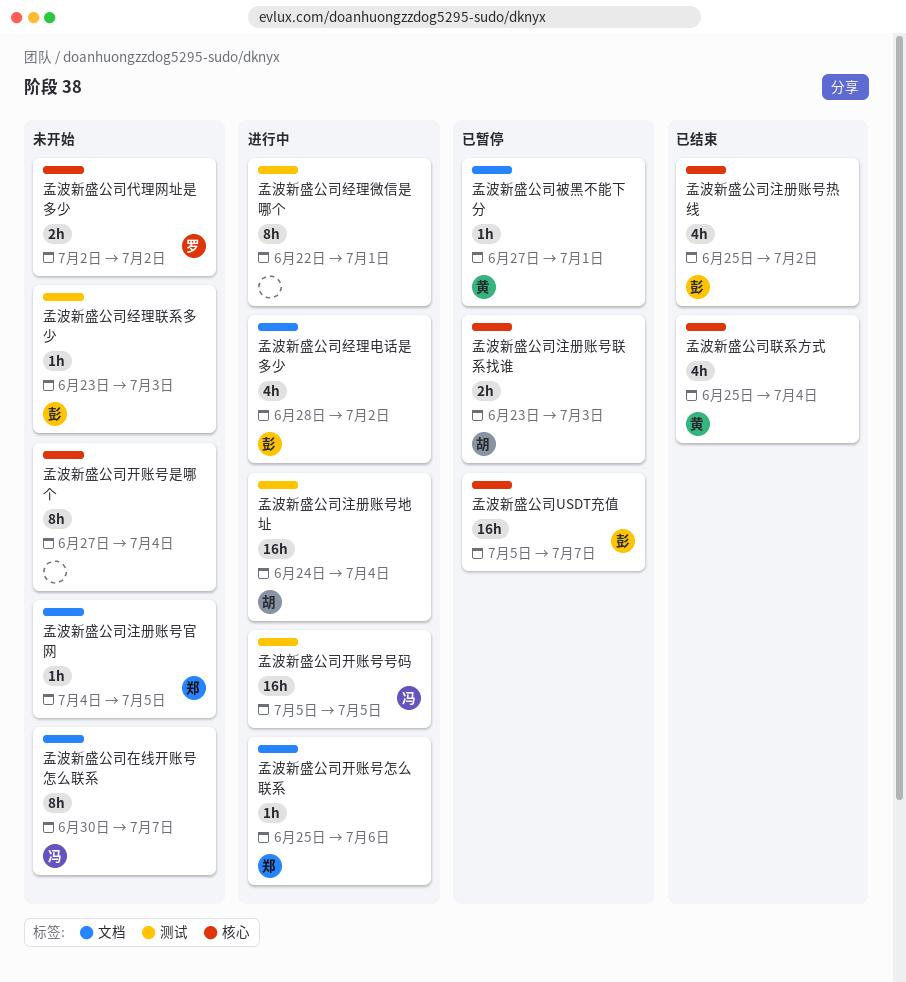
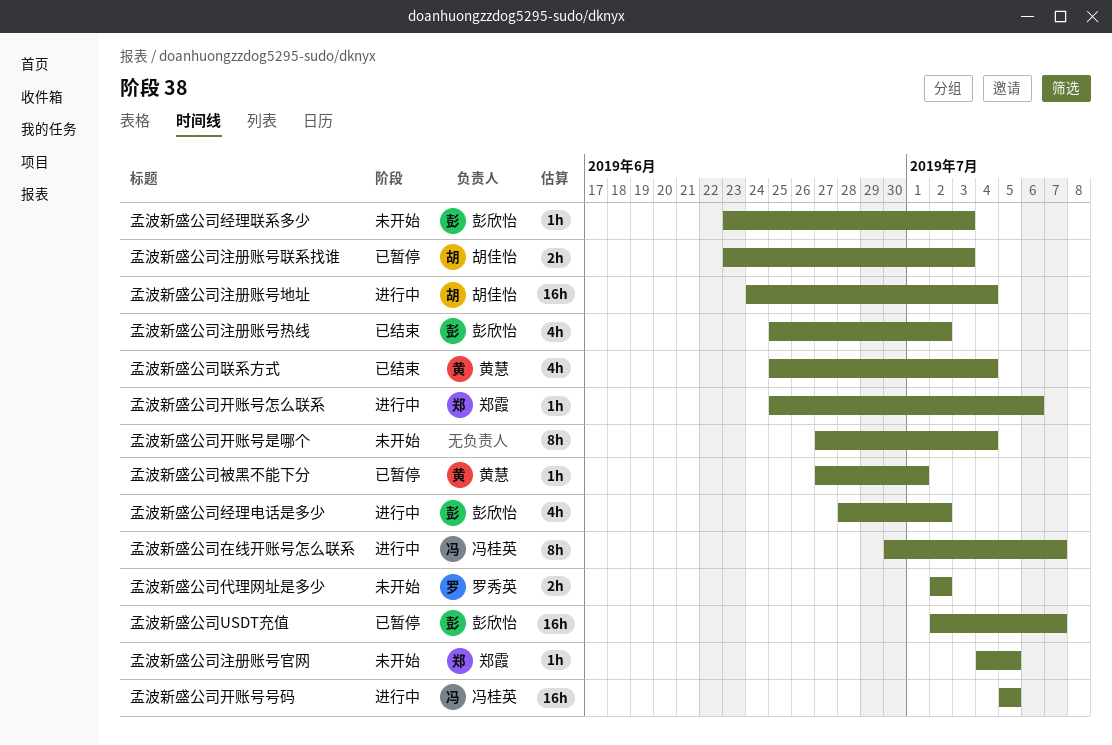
孟波新盛公司USDT充值, start: Jul 5 -> Jul 2
孟波新盛公司在线开账号怎么联系, status: 未开始 -> 进行中
孟波新盛公司经理微信是哪个: present -> none

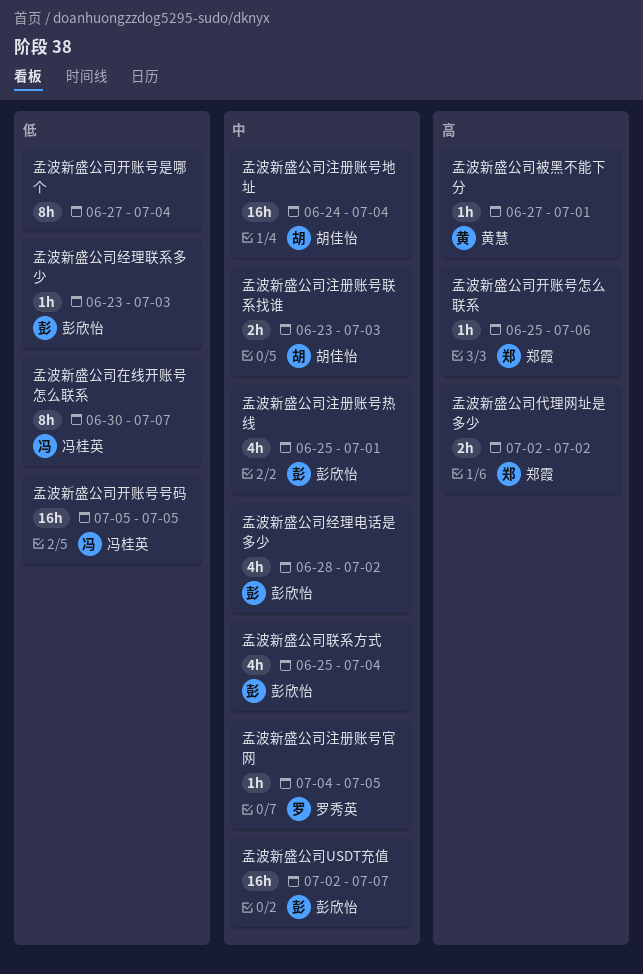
孟波新盛公司代理网址是多少, owner: 罗秀英 -> 郑霞
孟波新盛公司注册账号官网, owner: 郑霞 -> 罗秀英
孟波新盛公司注册账号热线, due: Jul 2 -> Jul 1
孟波新盛公司联系方式, owner: 黄慧 -> 彭欣怡

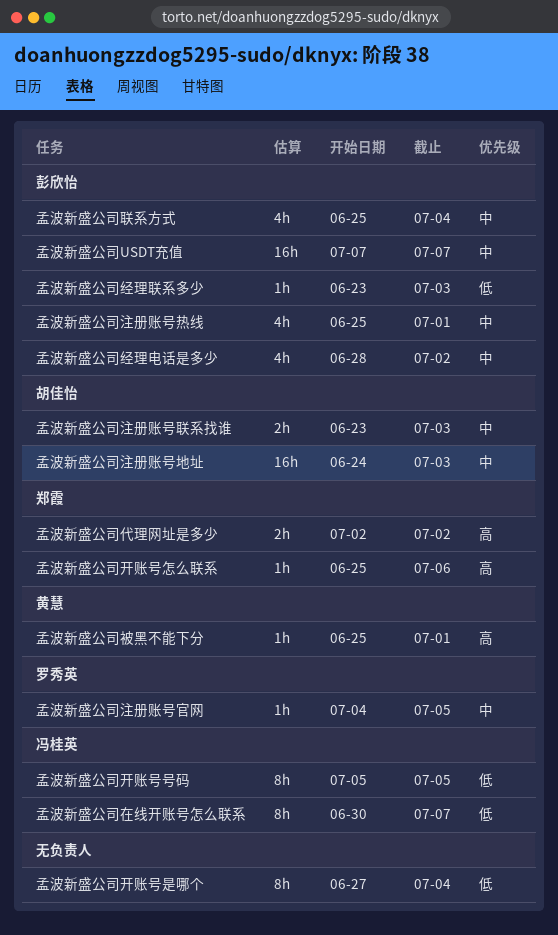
孟波新盛公司USDT充值, start: Jul 2 -> Jul 7
孟波新盛公司开账号号码, estimate: 16h -> 8h
孟波新盛公司注册账号地址, due: Jul 4 -> Jul 3
孟波新盛公司被黑不能下分, start: Jun 27 -> Jun 25

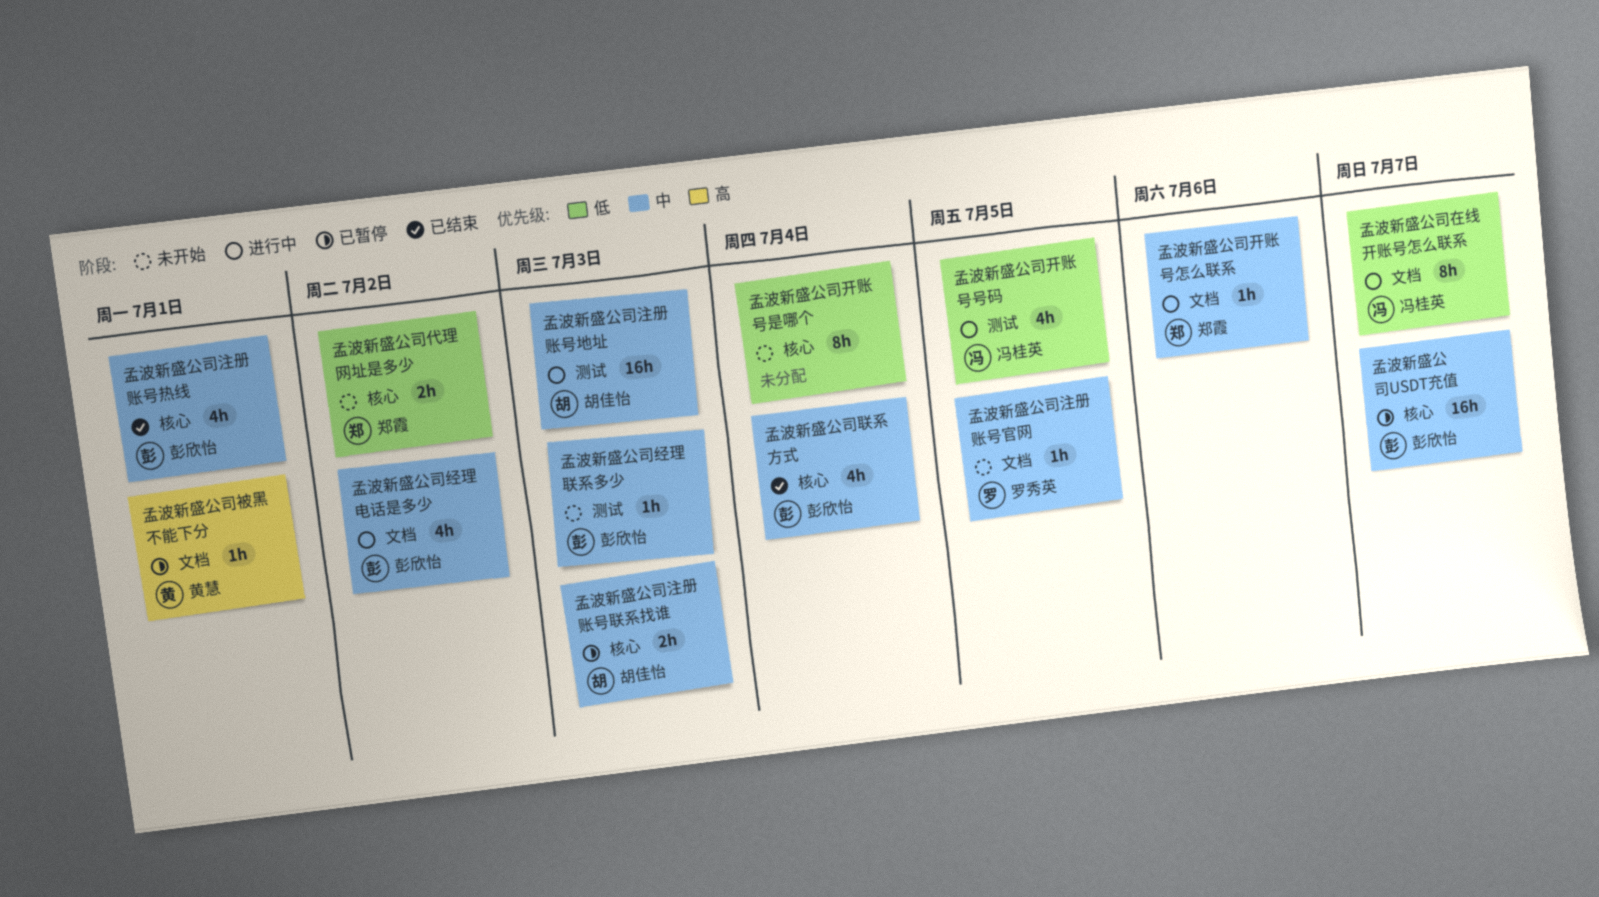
孟波新盛公司代理网址是多少, priority: 高 -> 低
孟波新盛公司开账号号码, estimate: 8h -> 4h
孟波新盛公司开账号怎么联系, priority: 高 -> 中
孟波新盛公司经理联系多少, priority: 低 -> 中

